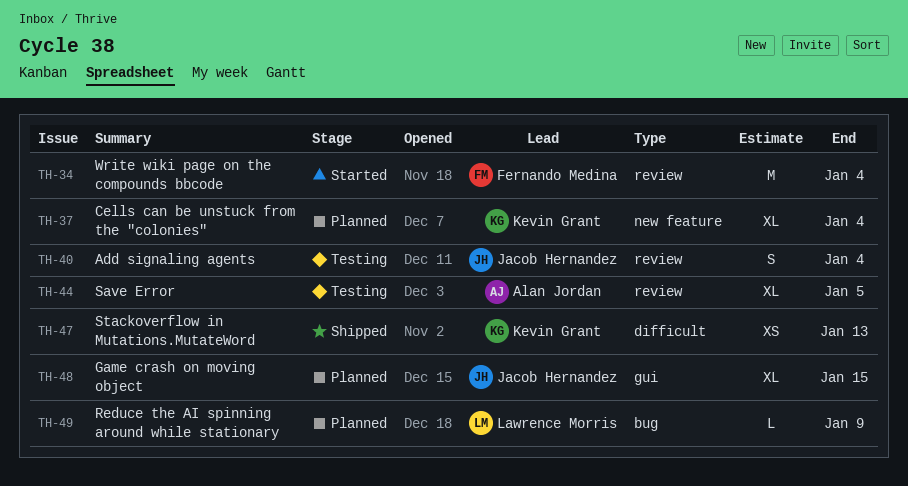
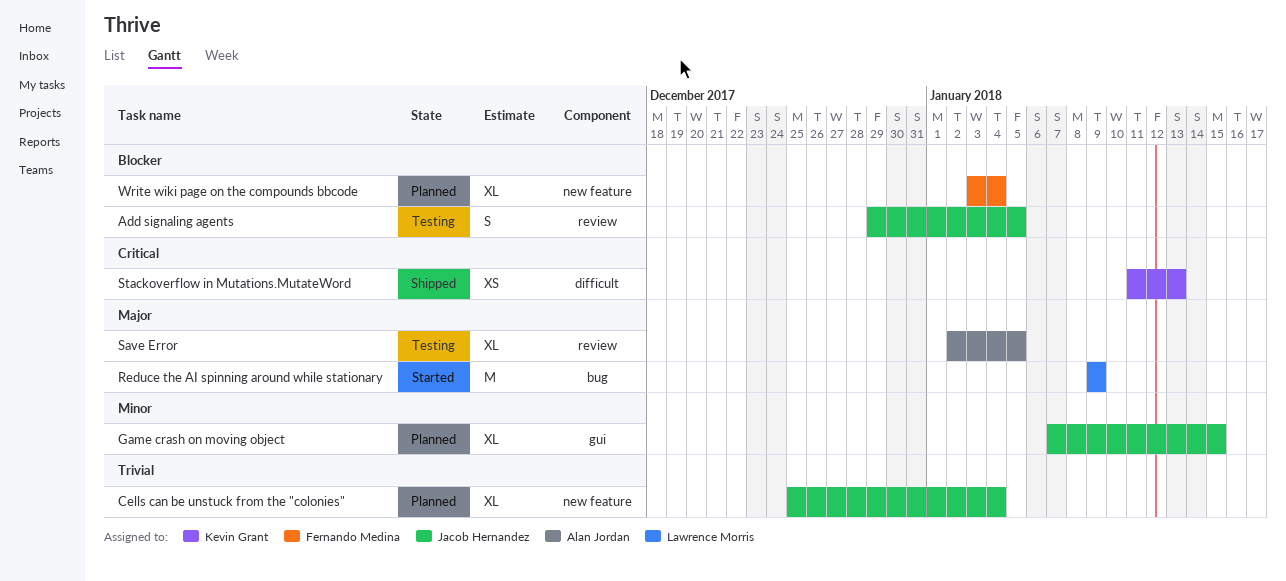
Add signaling agents, due: Jan 4 -> Jan 5
Cells can be unstuck from the "colonies", owner: Kevin Grant -> Jacob Hernandez
Reduce the AI spinning around while stationary, status: Planned -> Started
Reduce the AI spinning around while stationary, estimate: L -> M
Write wiki page on the compounds bbcode, status: Started -> Planned
Write wiki page on the compounds bbcode, label: review -> new feature
Write wiki page on the compounds bbcode, estimate: M -> XL

